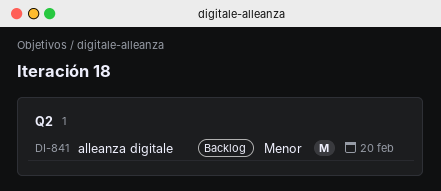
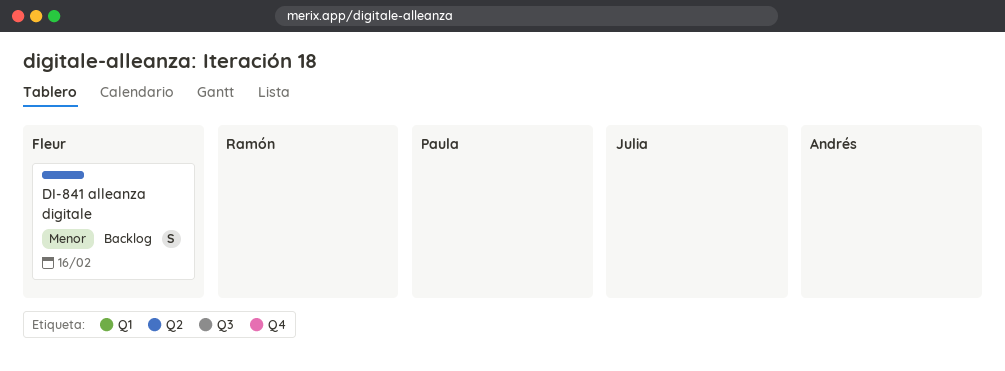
DI-841, estimate: M -> S
DI-841, due: Feb 20 -> Feb 16

